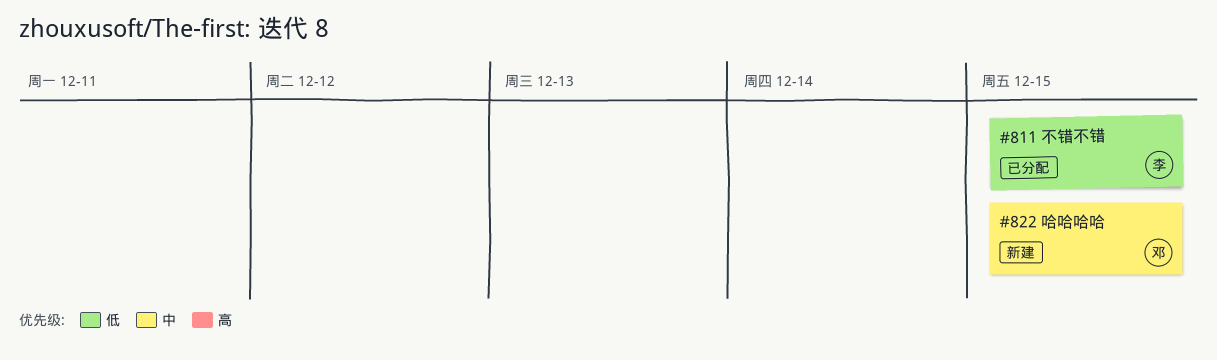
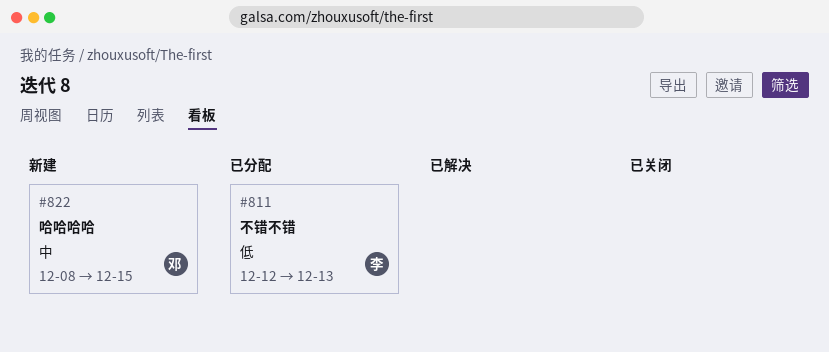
#811, due: Dec 15 -> Dec 13

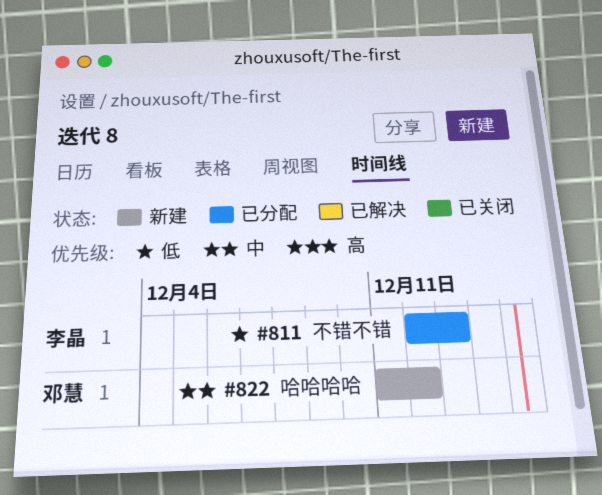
#822, start: Dec 8 -> Dec 11
#822, due: Dec 15 -> Dec 12

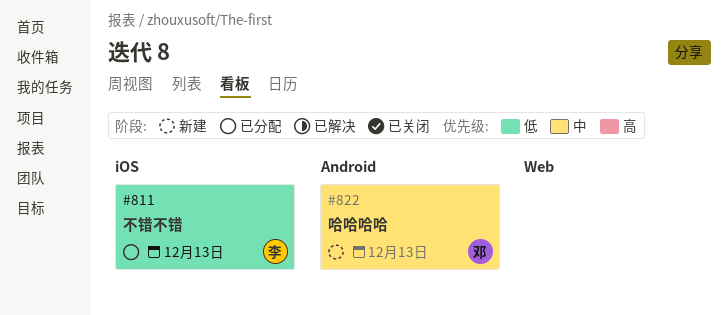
#822, due: Dec 12 -> Dec 13

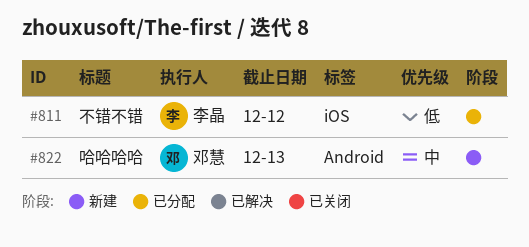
#811, due: Dec 13 -> Dec 12

